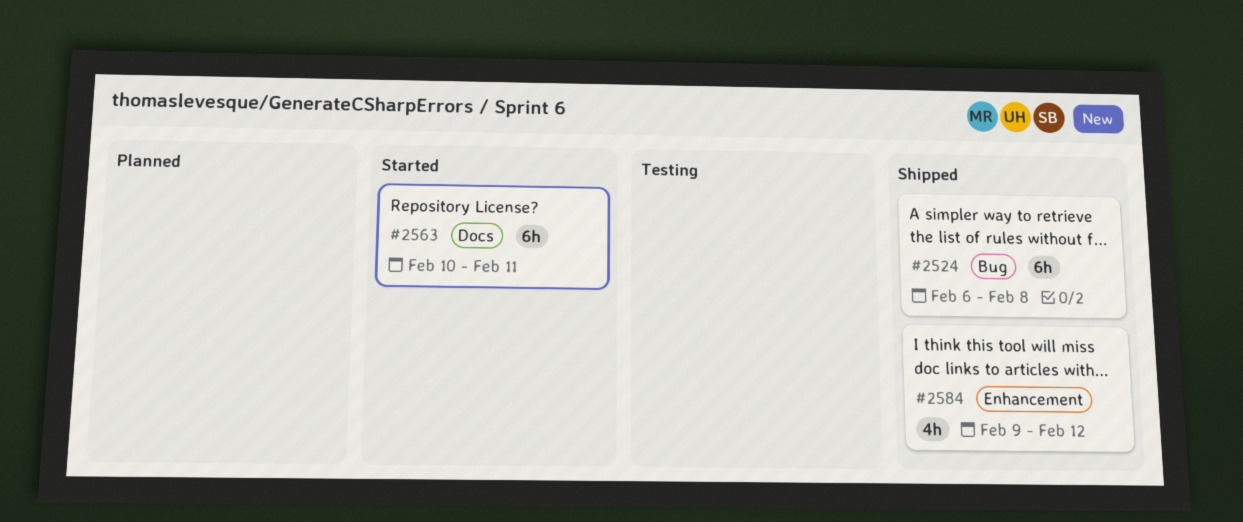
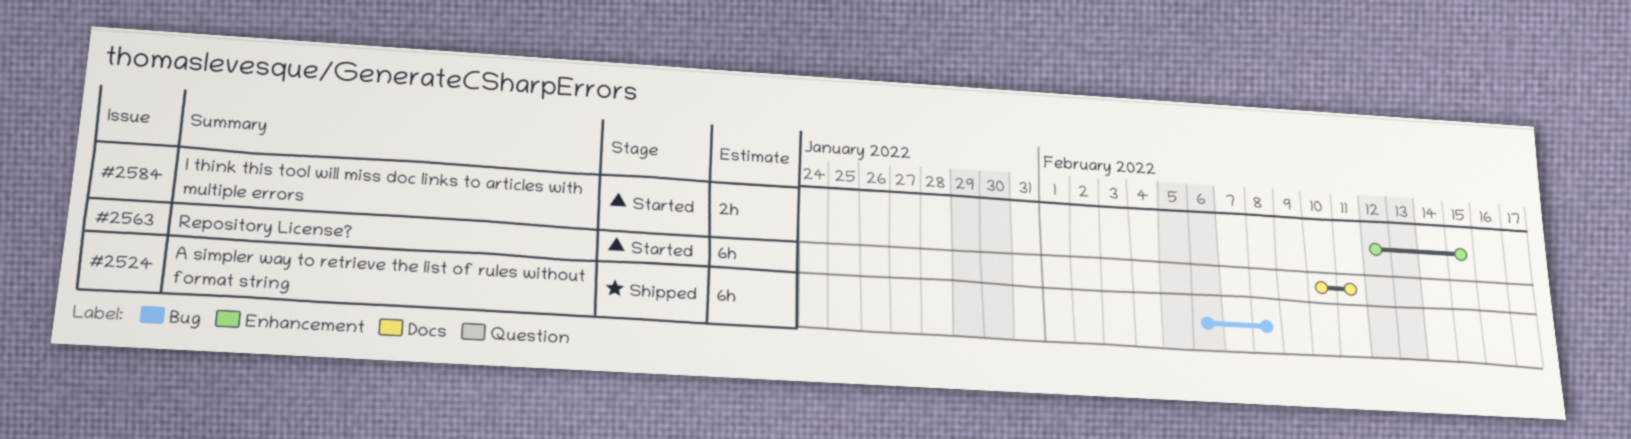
#2584, status: Shipped -> Started
#2584, estimate: 4h -> 2h
#2584, start: Feb 9 -> Feb 12
#2584, due: Feb 12 -> Feb 15

